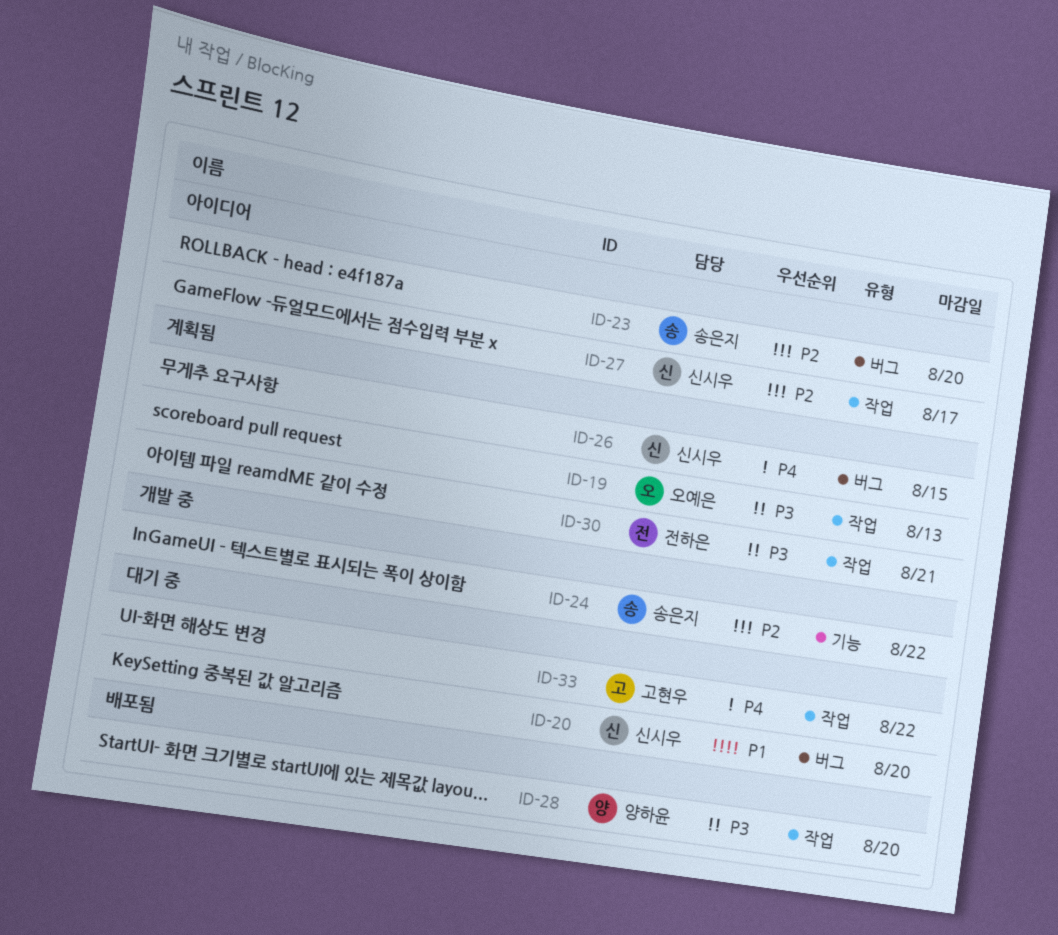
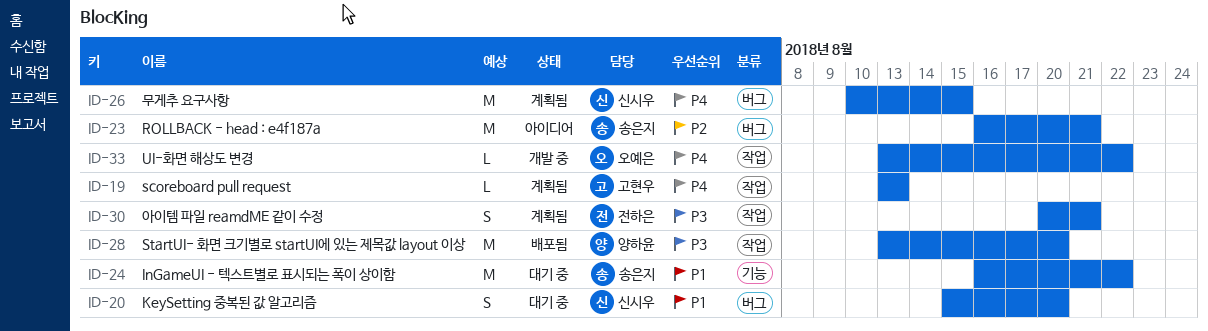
ID-19, owner: 오예은 -> 고현우
ID-19, priority: P3 -> P4
ID-23, due: Aug 20 -> Aug 21
ID-24, status: 개발 중 -> 대기 중
ID-24, priority: P2 -> P1
ID-27: present -> none
ID-33, status: 대기 중 -> 개발 중
ID-33, owner: 고현우 -> 오예은

